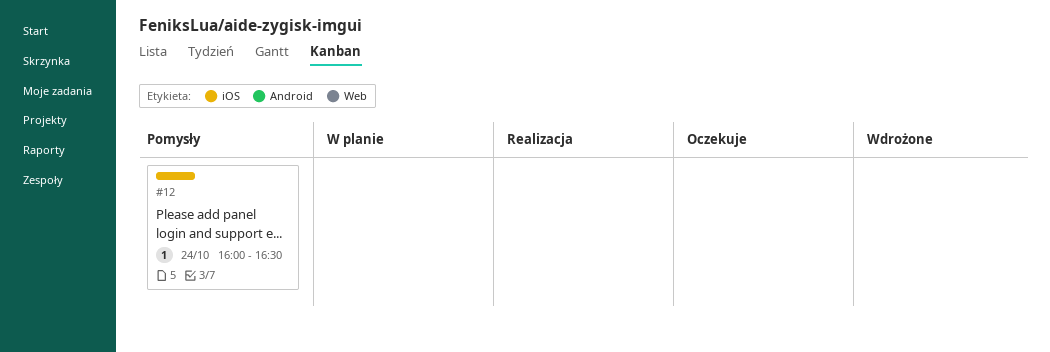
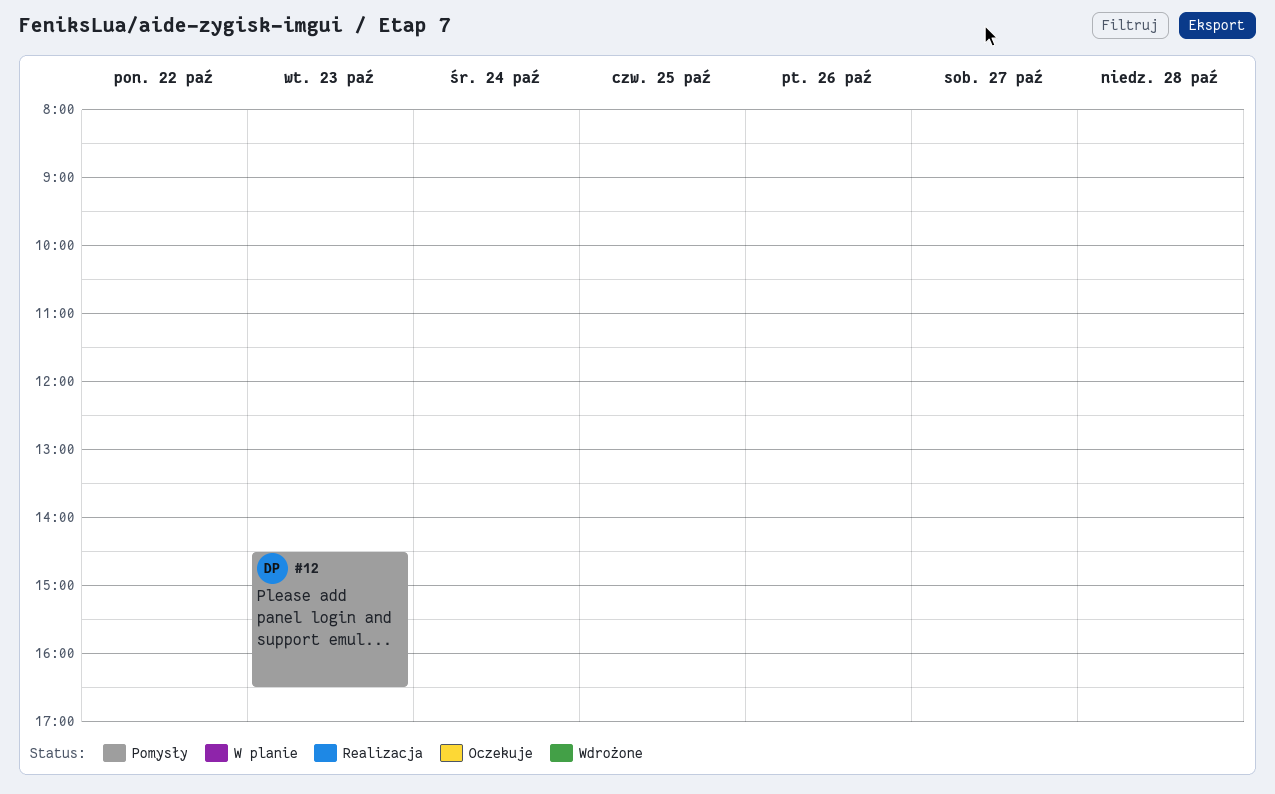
#12, day: Oct 24 -> Oct 23
#12, begins: 16:00 -> 14:30

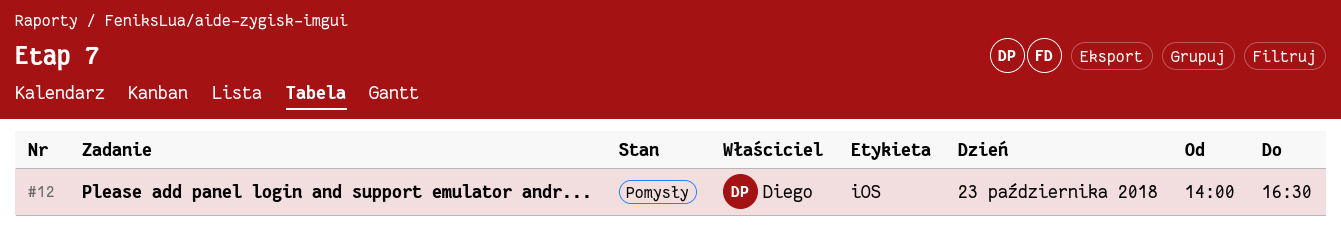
#12, begins: 14:30 -> 14:00

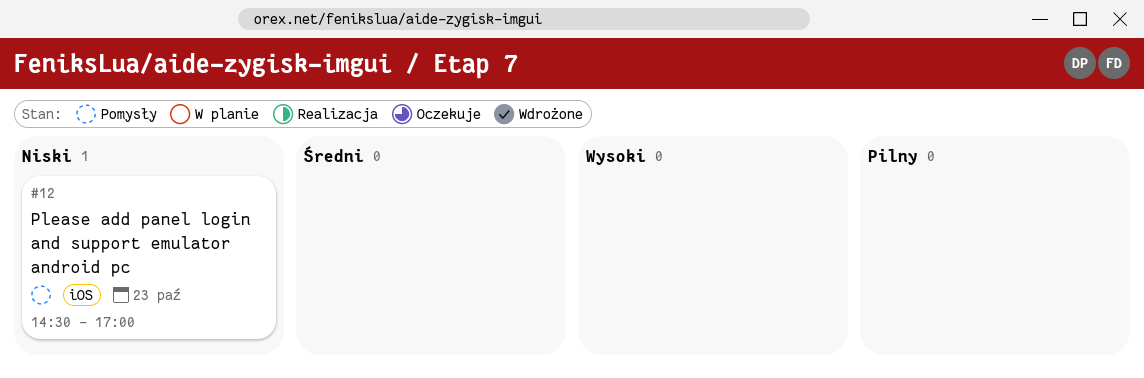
#12, begins: 14:00 -> 14:30
#12, ends: 16:30 -> 17:00

